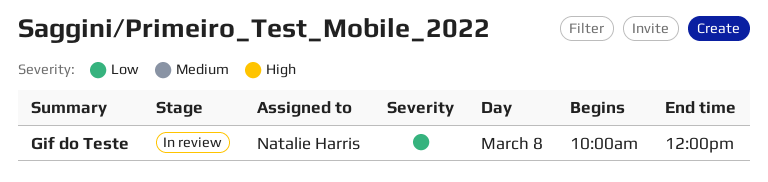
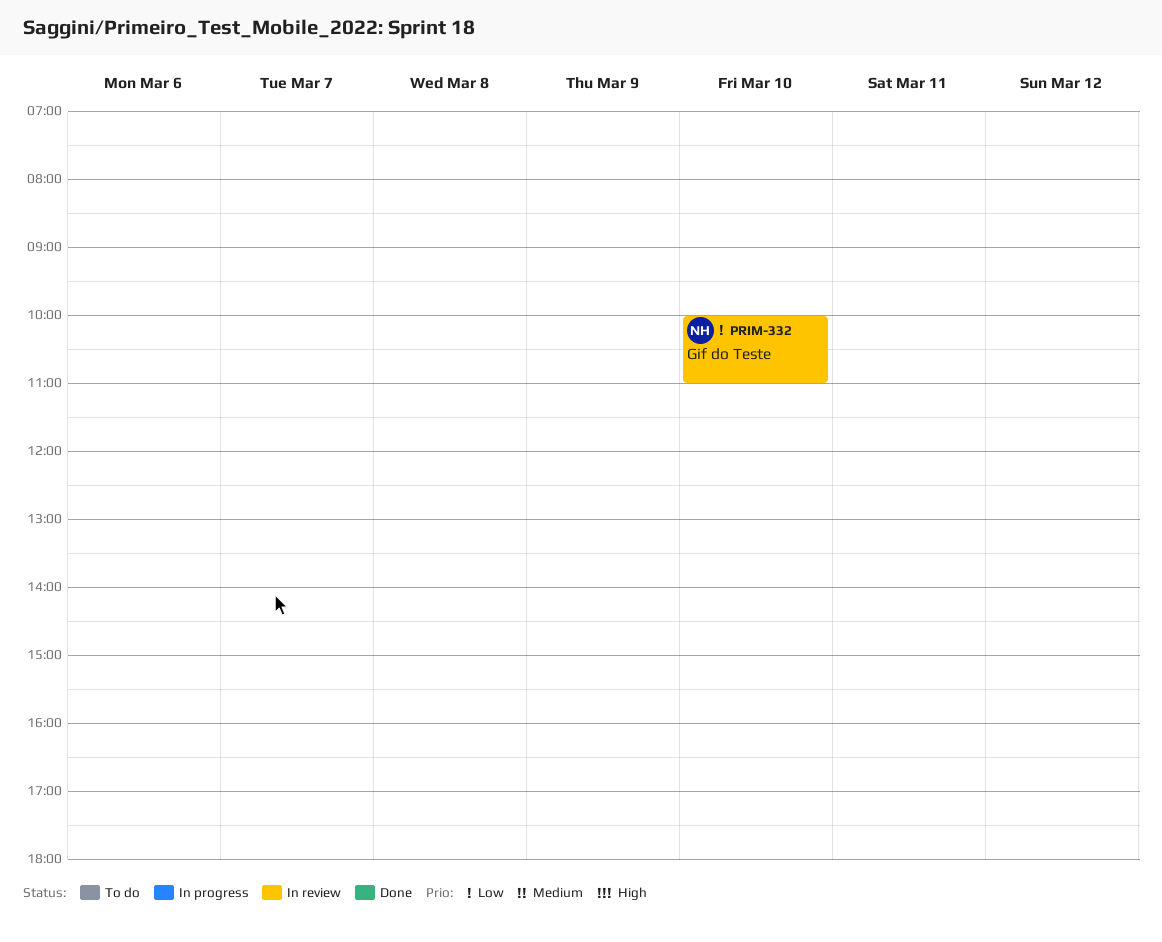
Gif do Teste, day: Mar 8 -> Mar 10
Gif do Teste, ends: 12:00 -> 11:00

